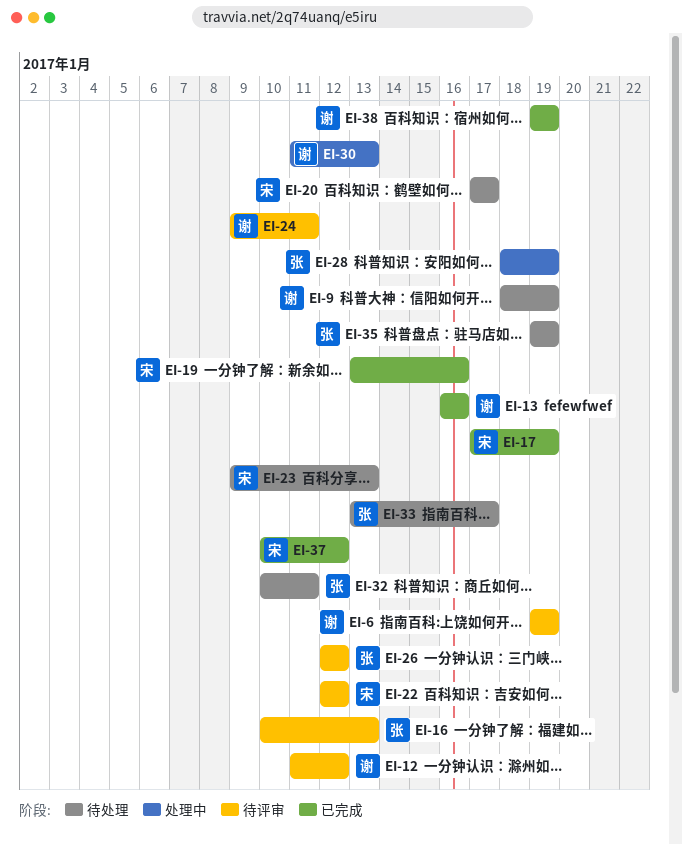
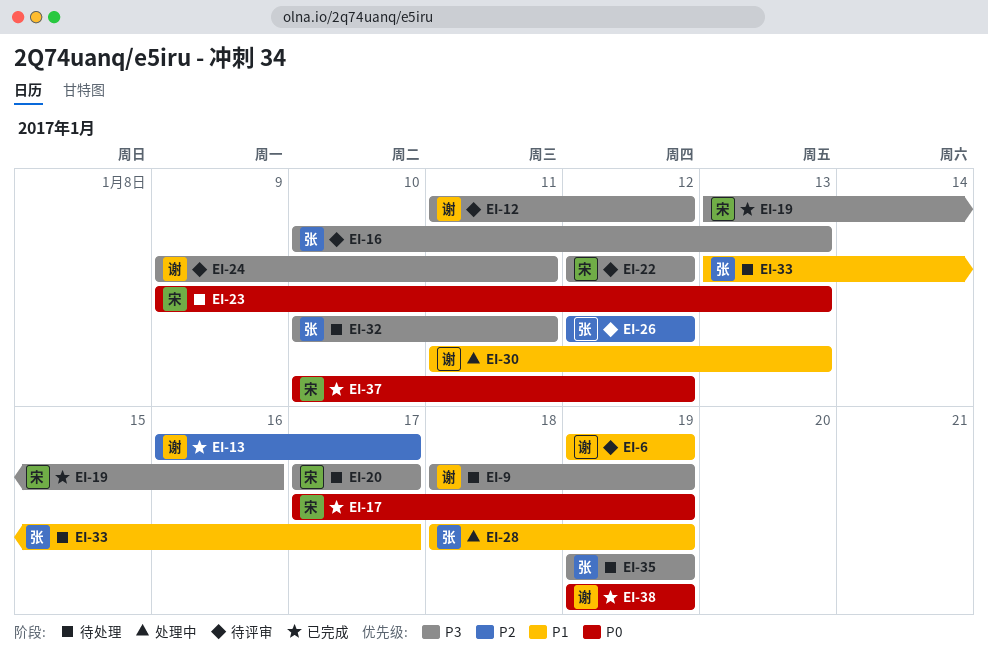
EI-13, due: Jan 16 -> Jan 17

